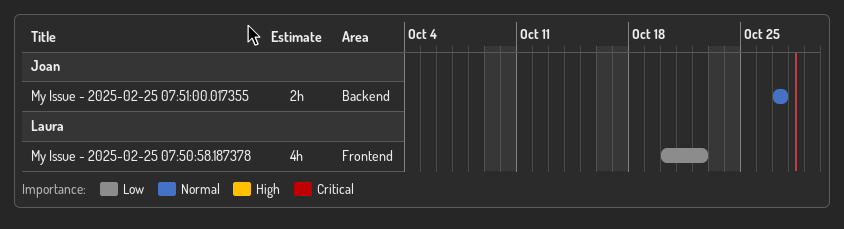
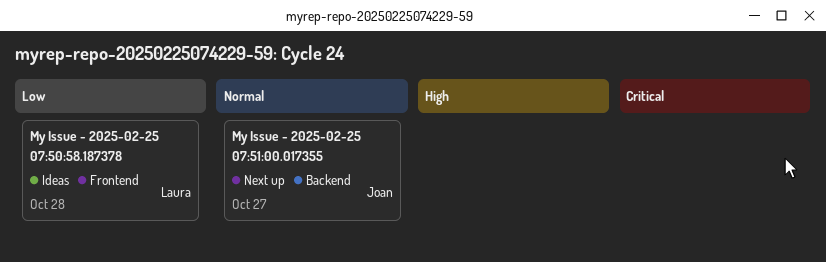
My Issue - 2025-02-25 07:50:58.187378, due: Oct 22 -> Oct 28

